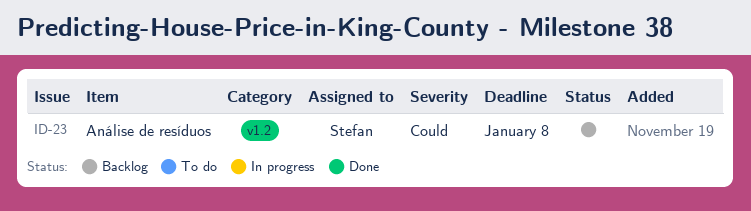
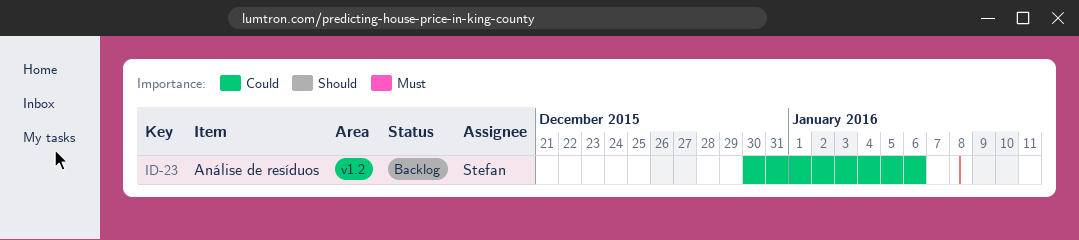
ID-23, due: Jan 8 -> Jan 6

